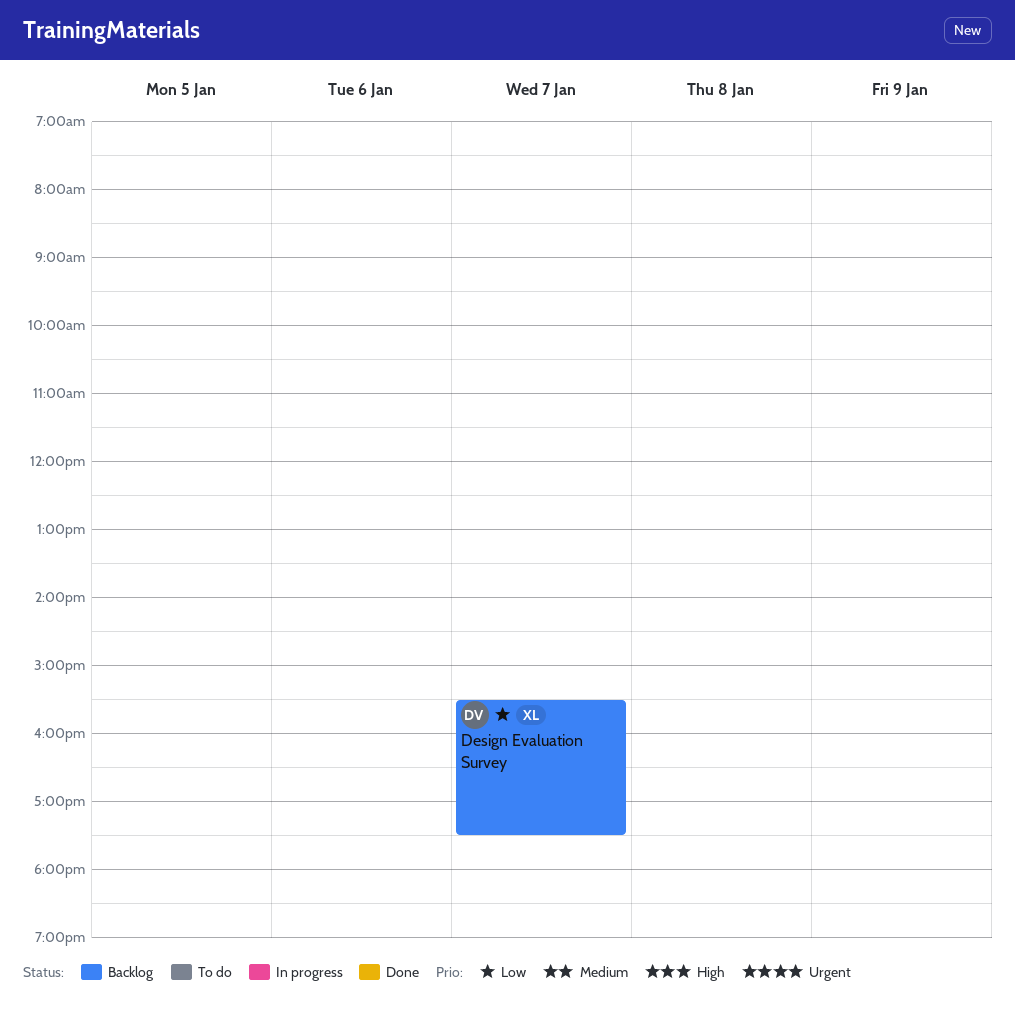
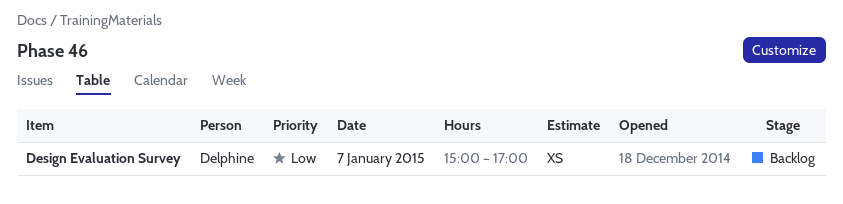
Design Evaluation Survey, estimate: XL -> XS
Design Evaluation Survey, begins: 15:30 -> 15:00
Design Evaluation Survey, ends: 17:30 -> 17:00

